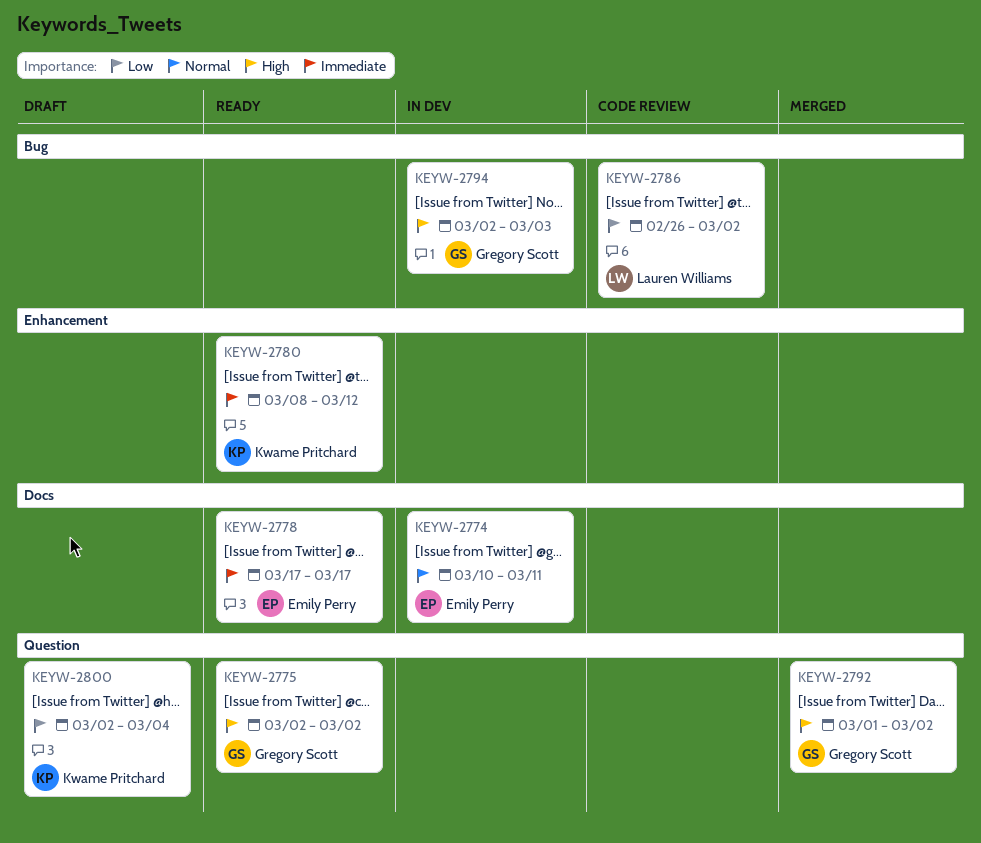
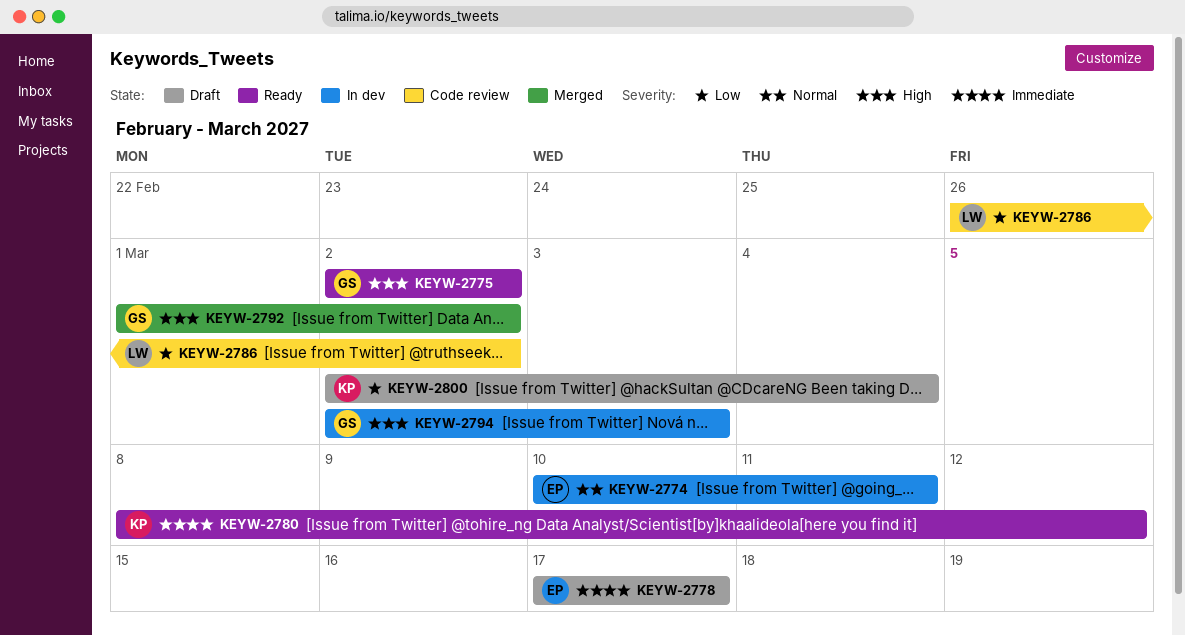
KEYW-2778, status: Ready -> Draft

